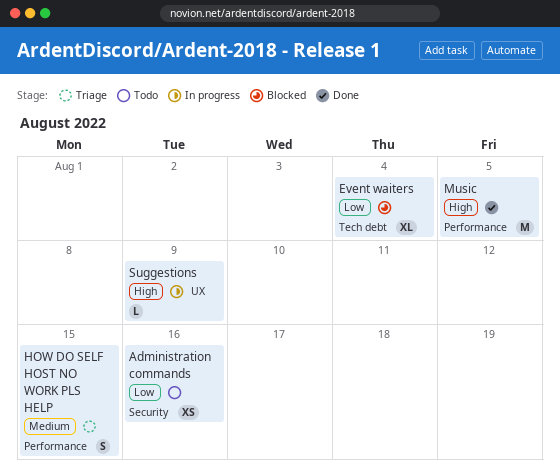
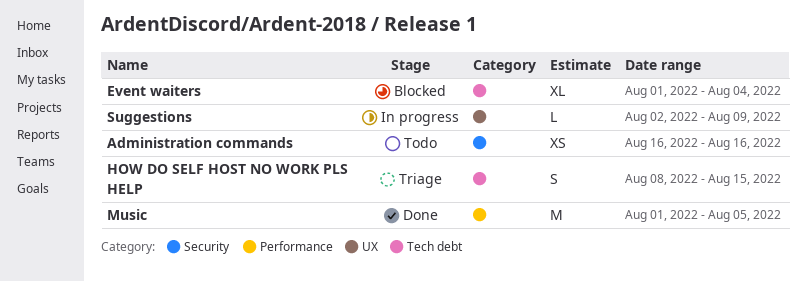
HOW DO SELF HOST NO WORK PLS HELP, label: Performance -> Tech debt

